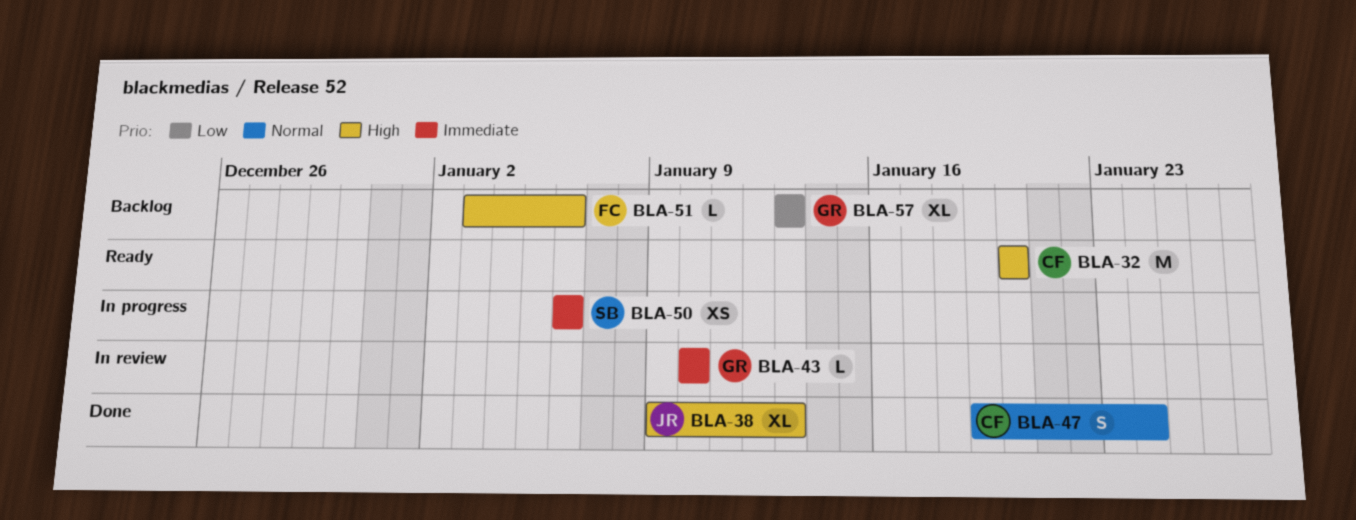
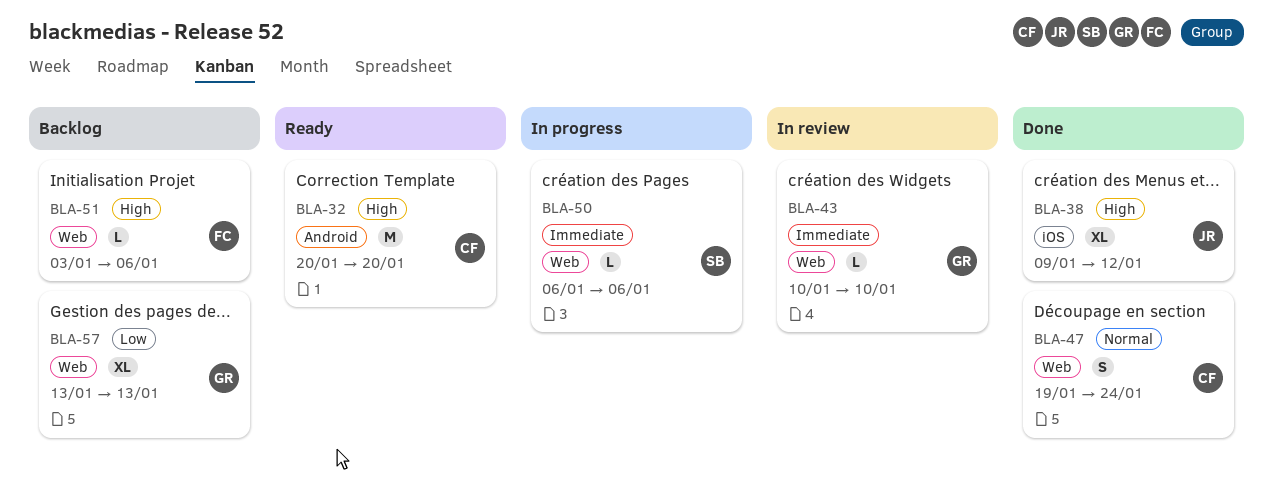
BLA-38, due: Jan 13 -> Jan 12
BLA-50, estimate: XS -> L

